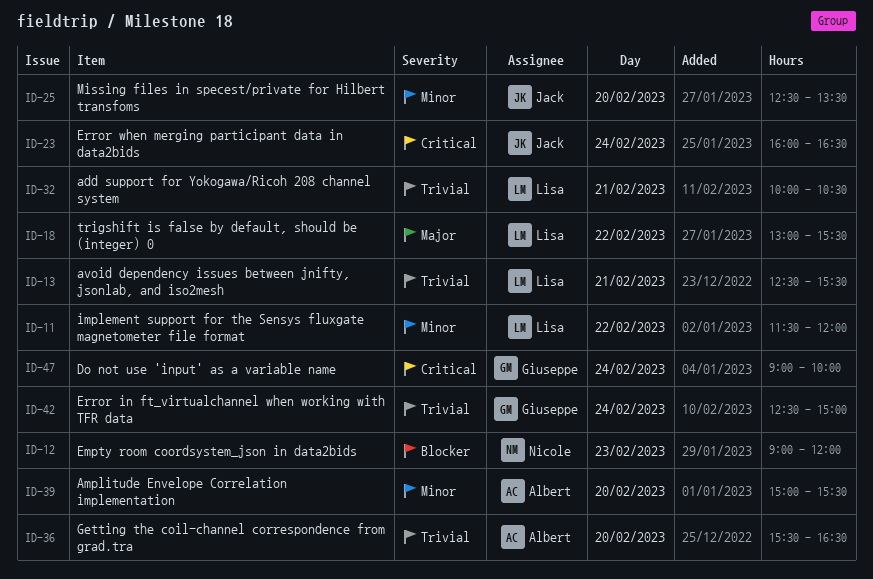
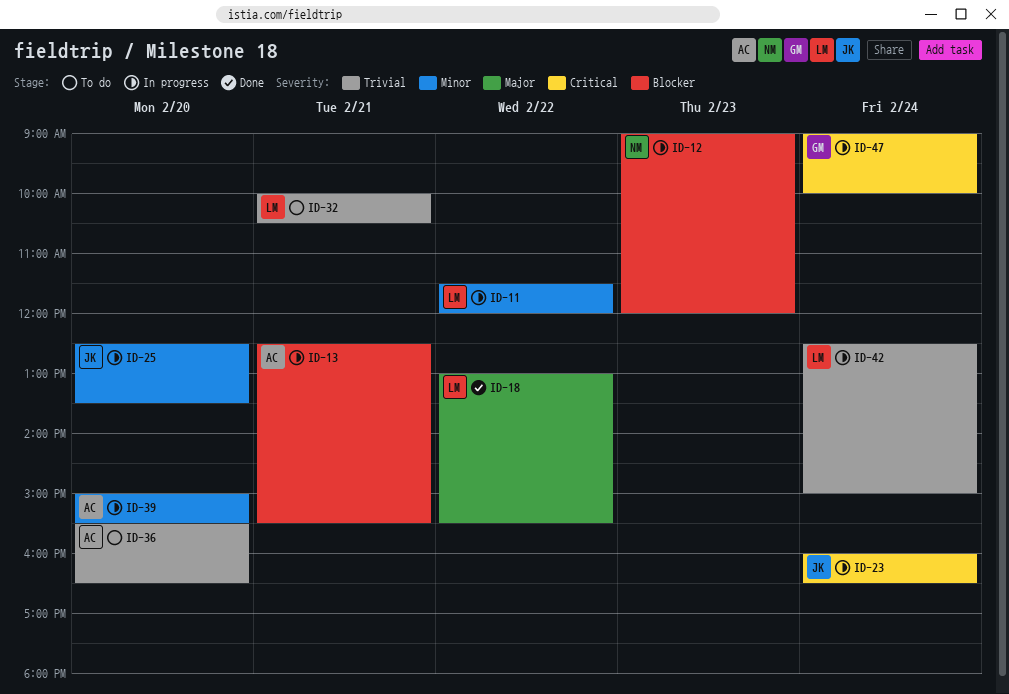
ID-13, owner: Lisa -> Albert
ID-13, priority: Trivial -> Blocker
ID-42, owner: Giuseppe -> Lisa

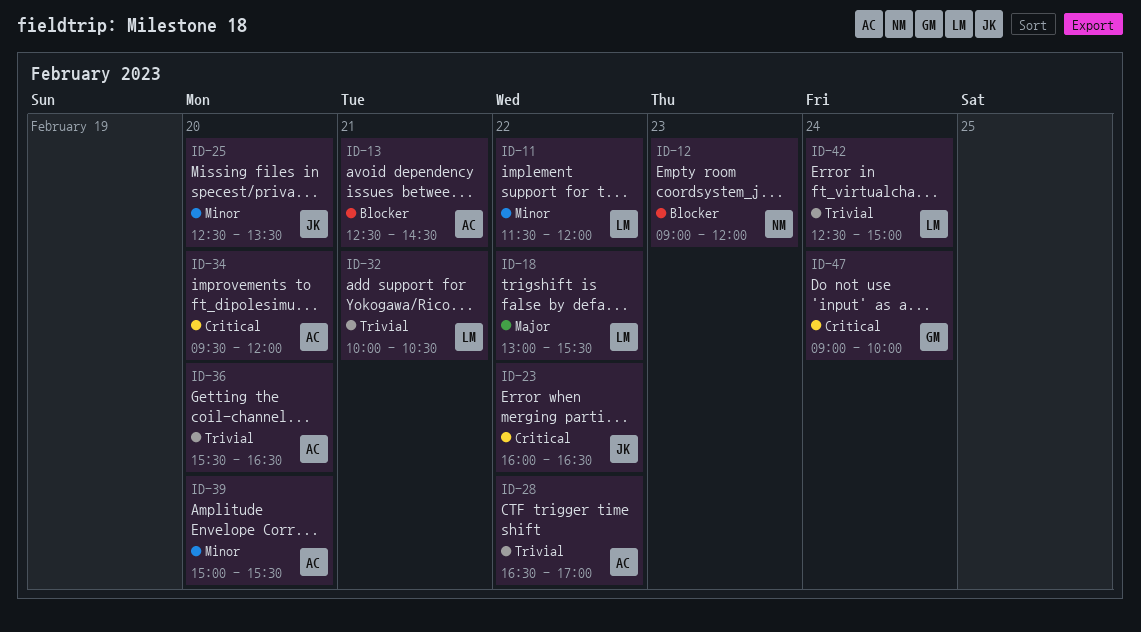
ID-13, ends: 15:30 -> 14:30
ID-23, day: Feb 24 -> Feb 22
ID-28: none -> present
ID-34: none -> present

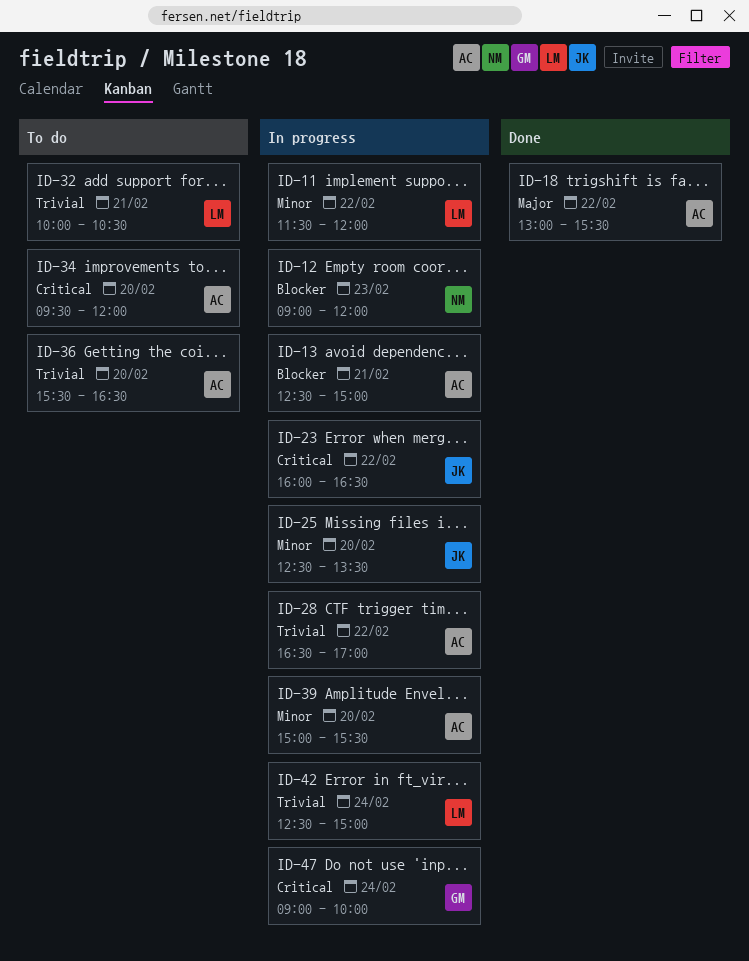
ID-13, ends: 14:30 -> 15:00
ID-18, owner: LM -> AC

